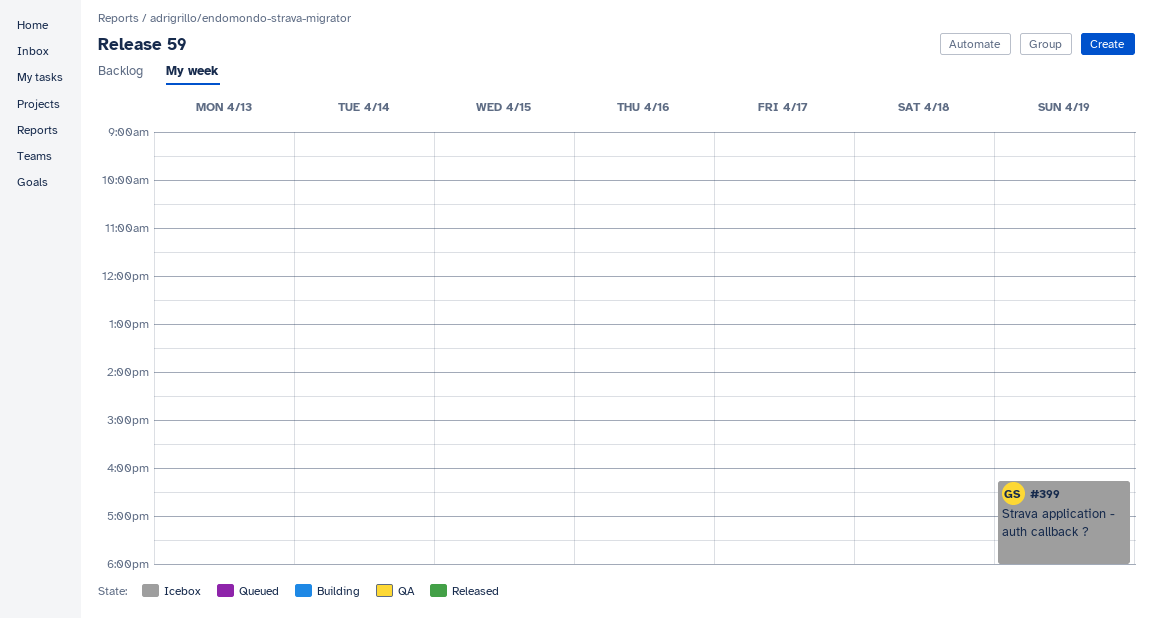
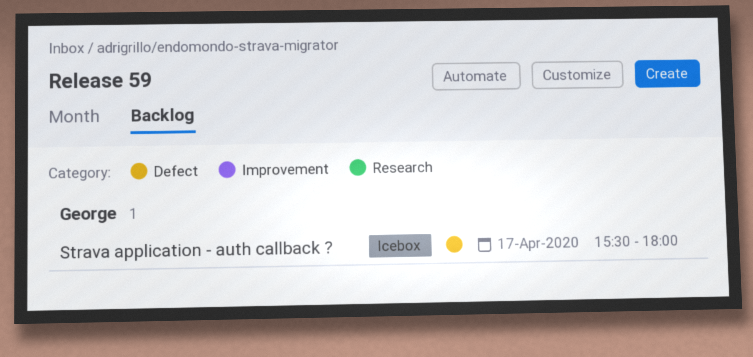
Strava application - auth callback ?, day: Apr 19 -> Apr 17
Strava application - auth callback ?, begins: 16:15 -> 15:30

